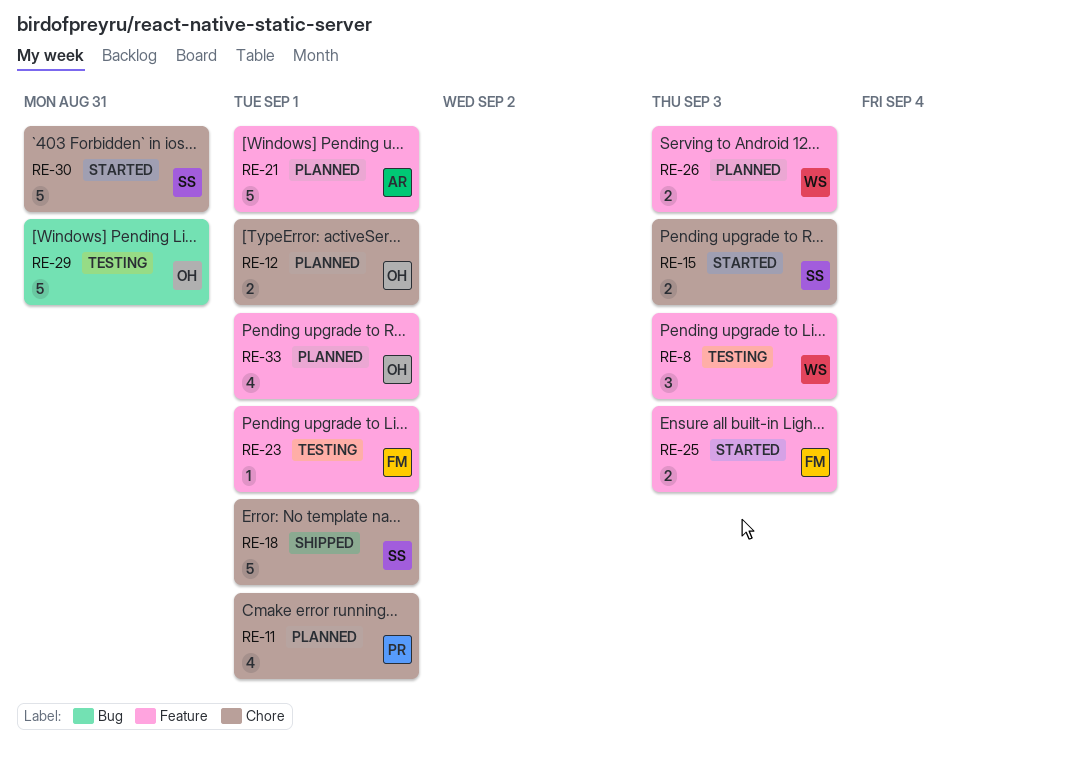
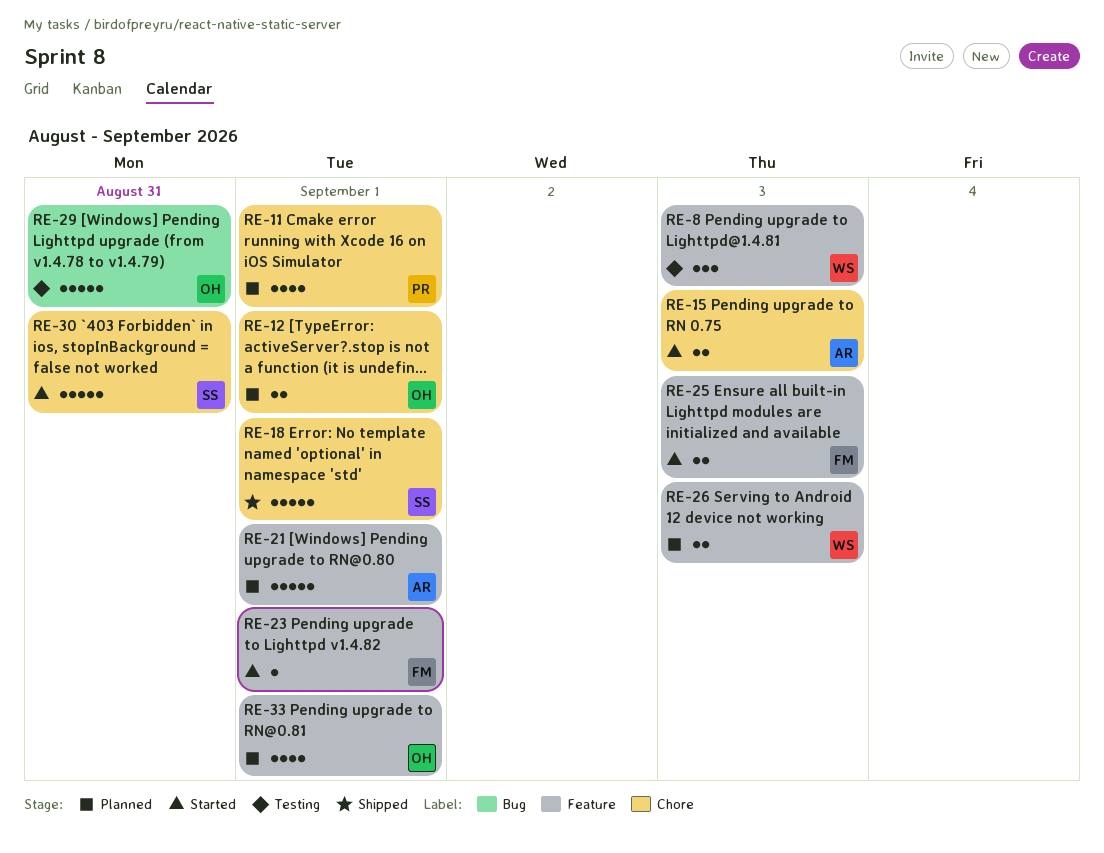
RE-15, owner: SS -> AR
RE-23, status: Testing -> Started

